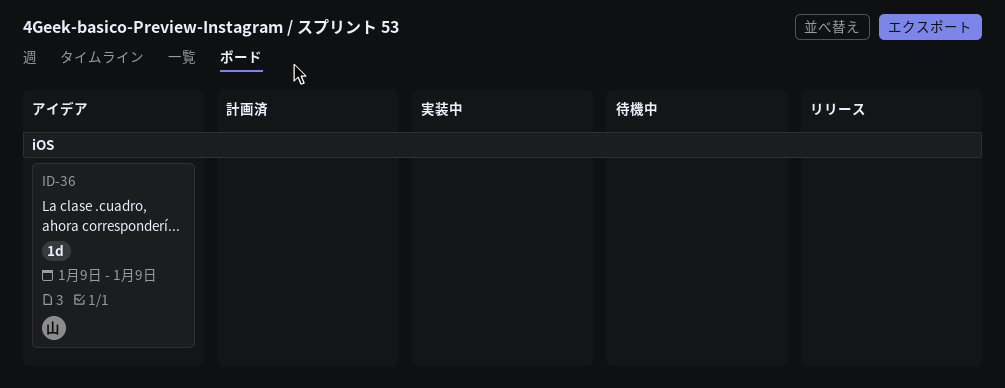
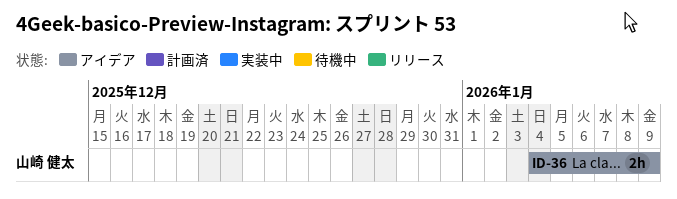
ID-36, estimate: 1d -> 2h
ID-36, start: Jan 9 -> Jan 4

